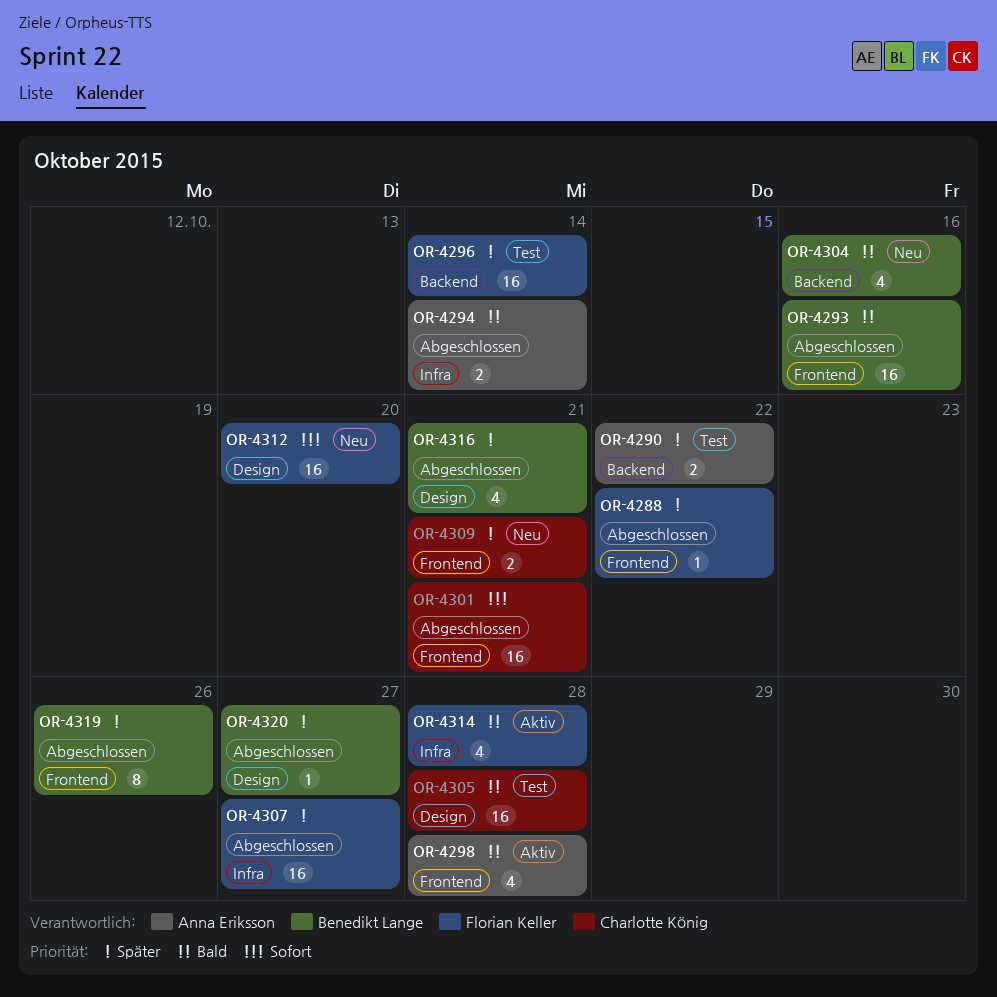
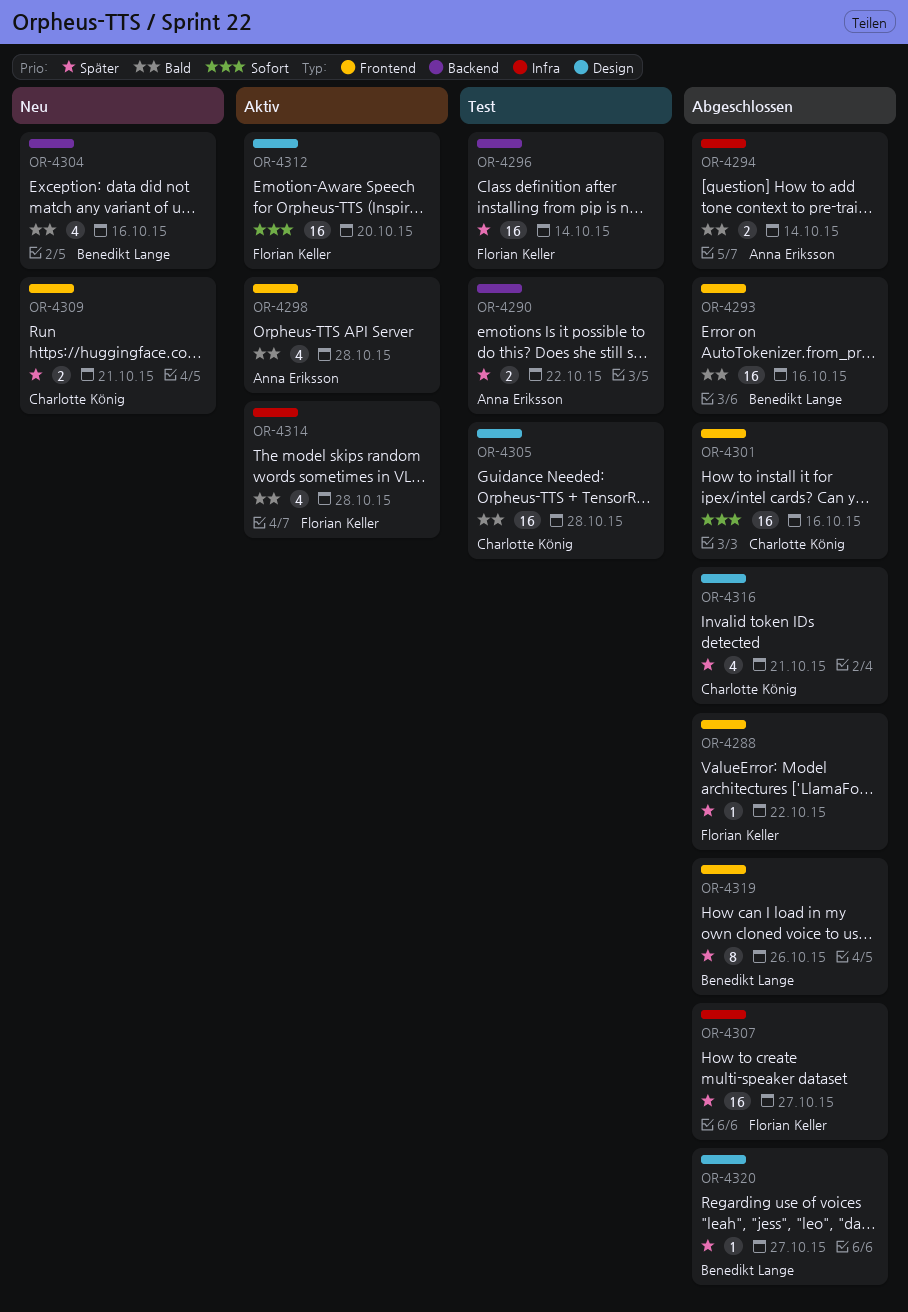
OR-4301, due: Oct 21 -> Oct 16
OR-4312, status: Neu -> Aktiv
OR-4316, owner: Benedikt Lange -> Charlotte König

